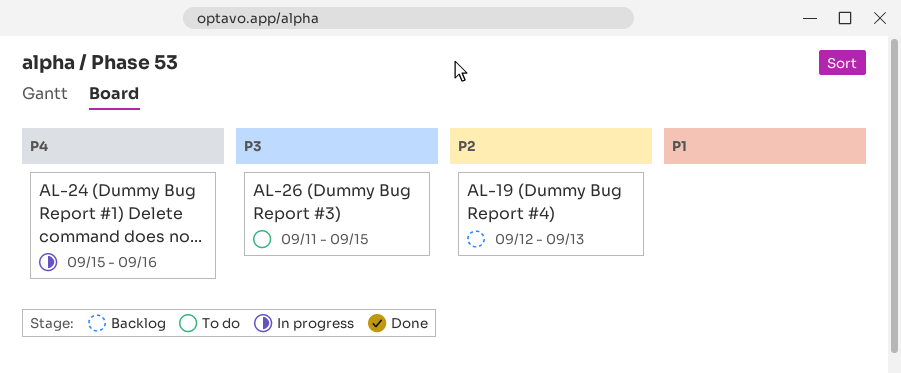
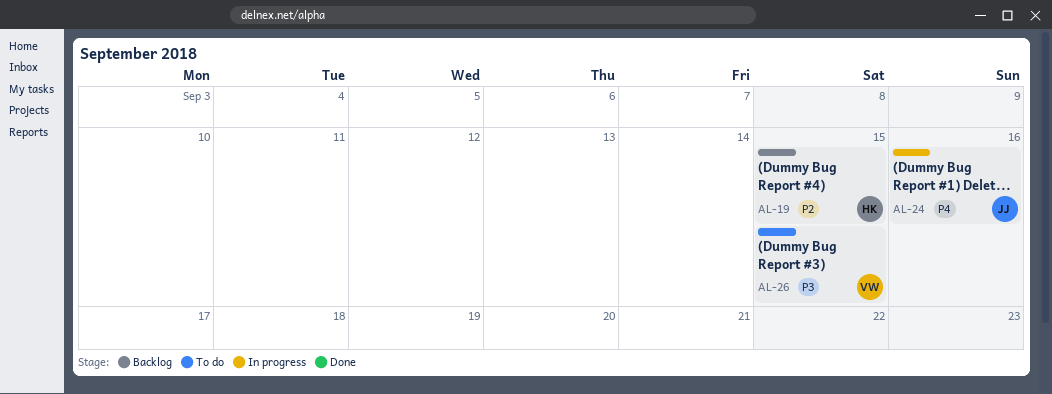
AL-19, due: Sep 13 -> Sep 15

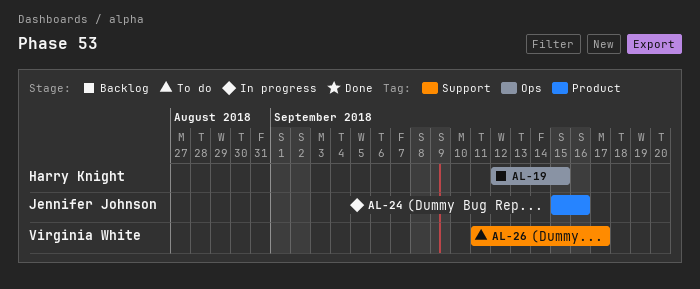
AL-26, due: Sep 15 -> Sep 17

